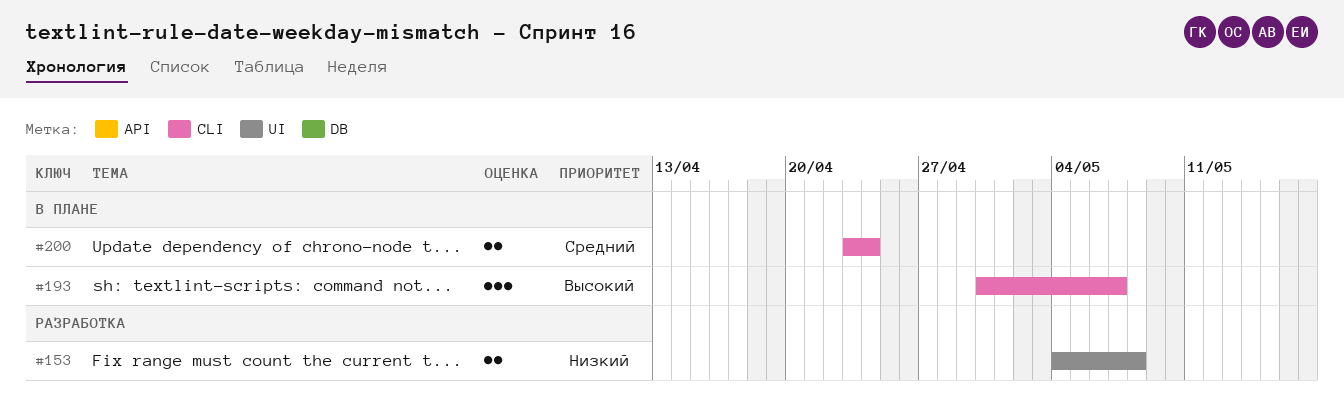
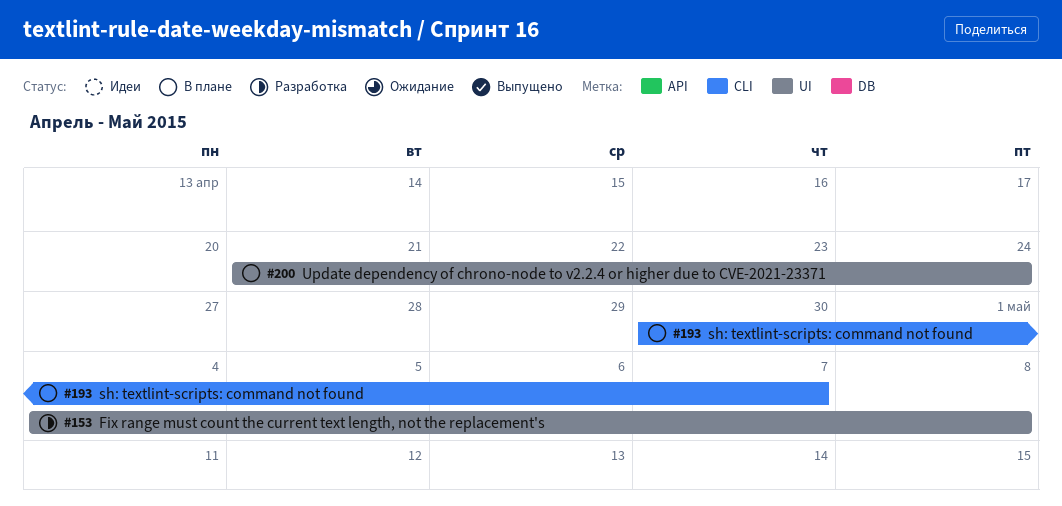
#200, label: CLI -> UI
#200, start: Apr 23 -> Apr 21

